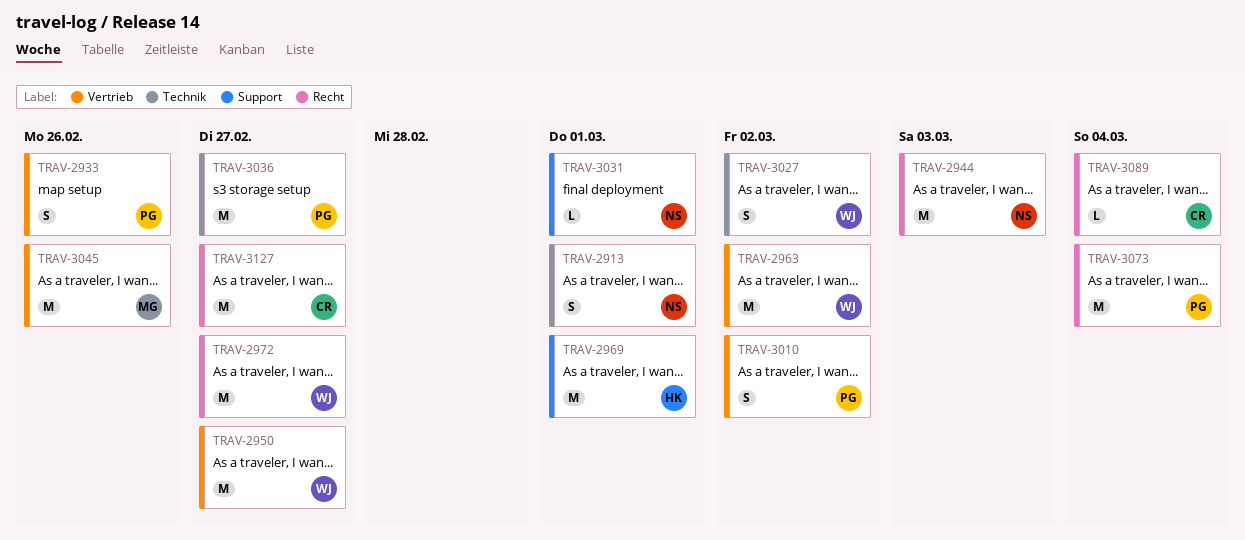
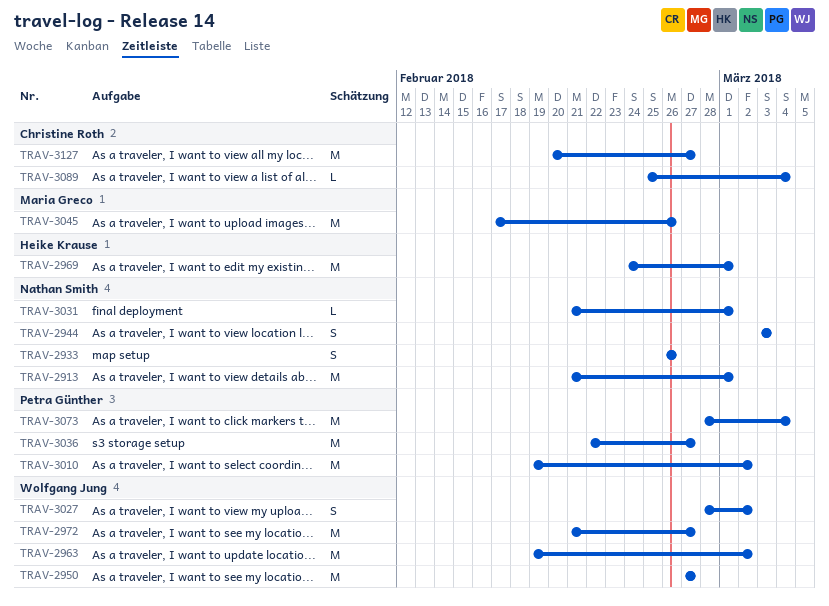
TRAV-2913, estimate: S -> M
TRAV-2933, owner: Petra Günther -> Nathan Smith
TRAV-2944, estimate: M -> S
TRAV-3010, estimate: S -> M

